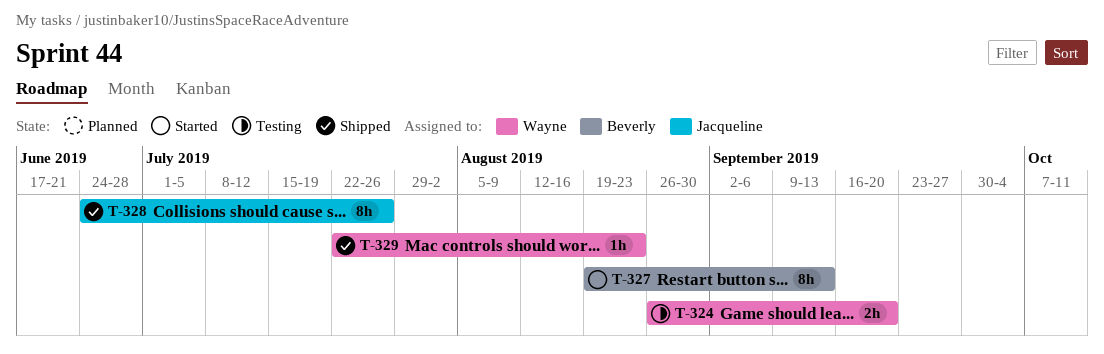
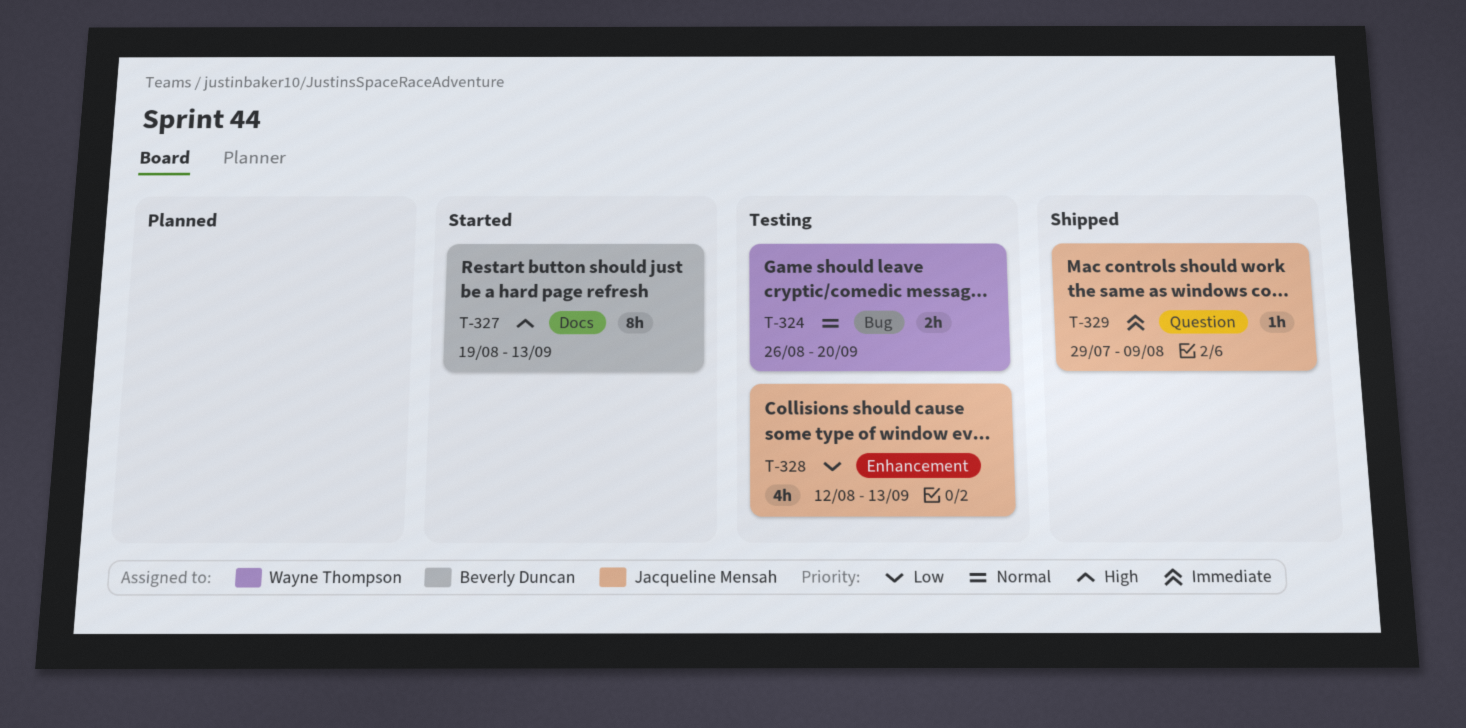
T-328, status: Shipped -> Testing
T-328, estimate: 8h -> 4h
T-328, start: Jun 24 -> Aug 12
T-328, due: Jul 26 -> Sep 13
T-329, owner: Wayne Thompson -> Jacqueline Mensah
T-329, start: Jul 22 -> Jul 29
T-329, due: Aug 23 -> Aug 9

